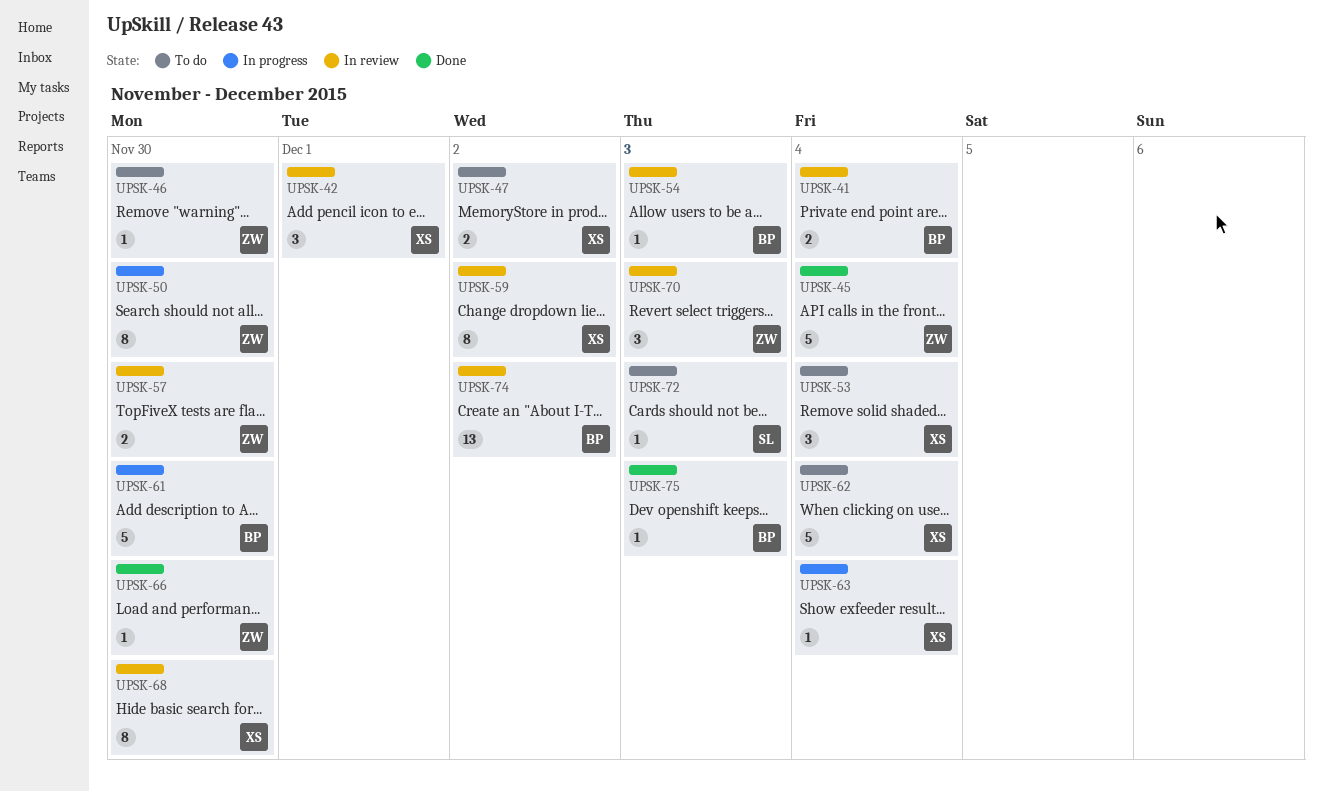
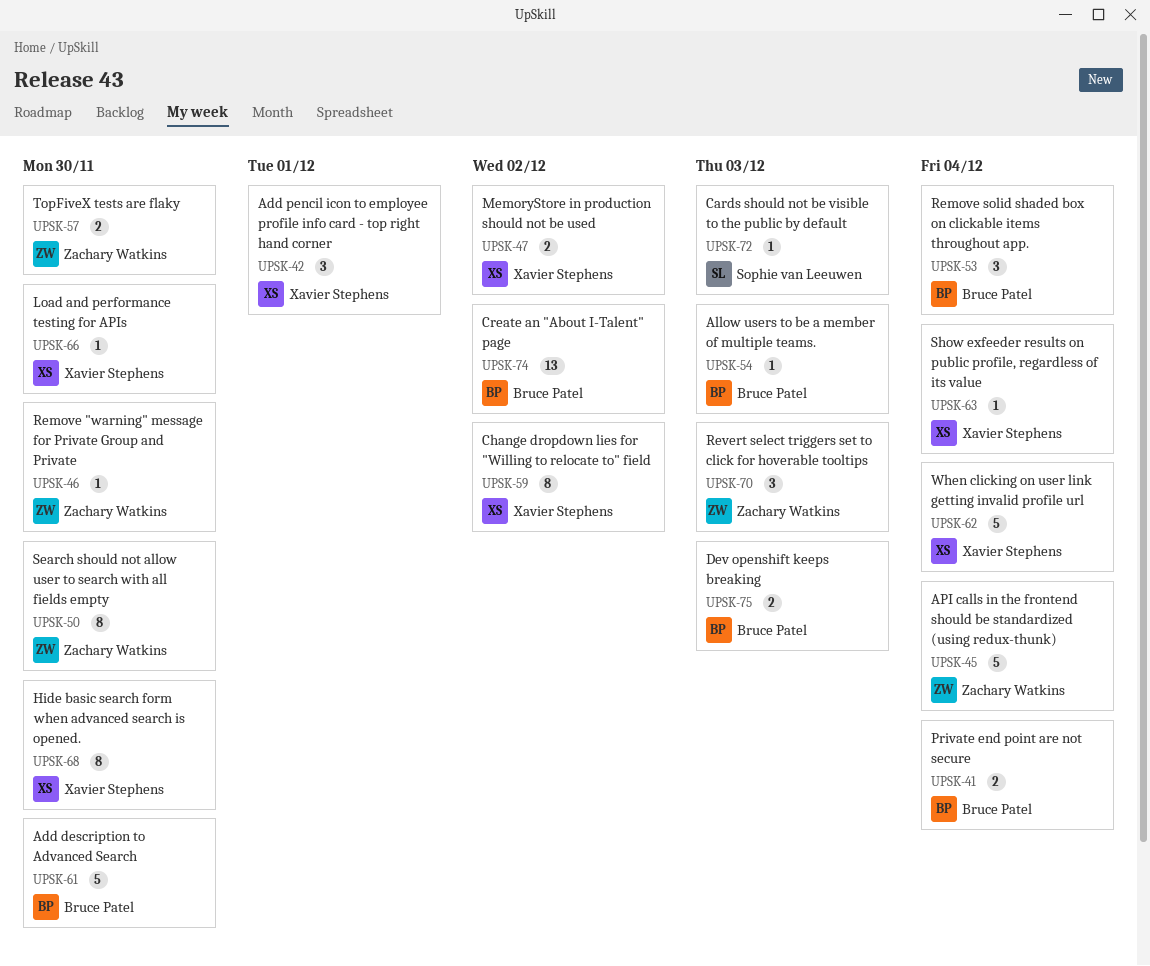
UPSK-53, owner: Xavier Stephens -> Bruce Patel
UPSK-66, owner: Zachary Watkins -> Xavier Stephens
UPSK-75, estimate: 1 -> 2

